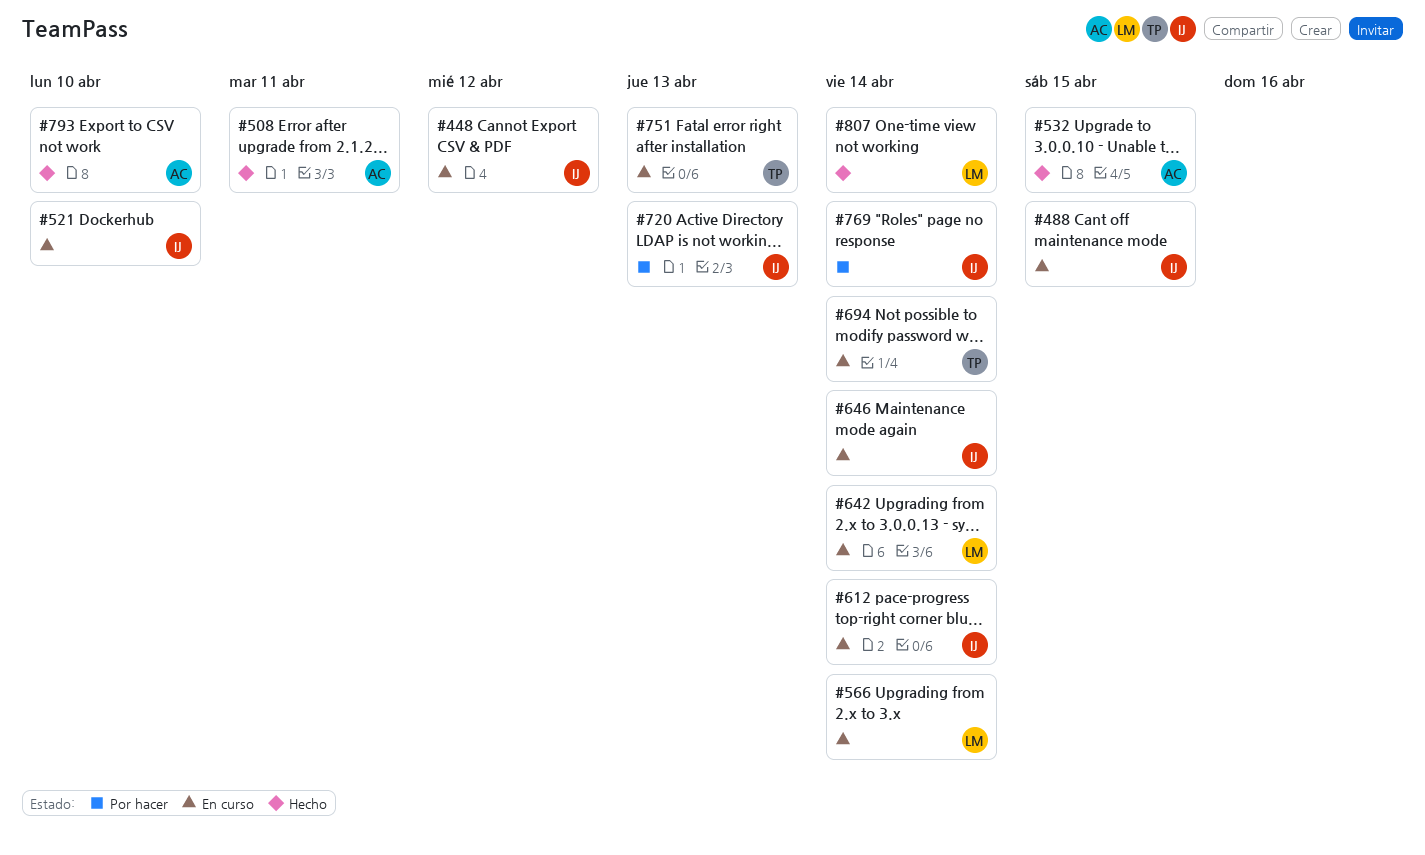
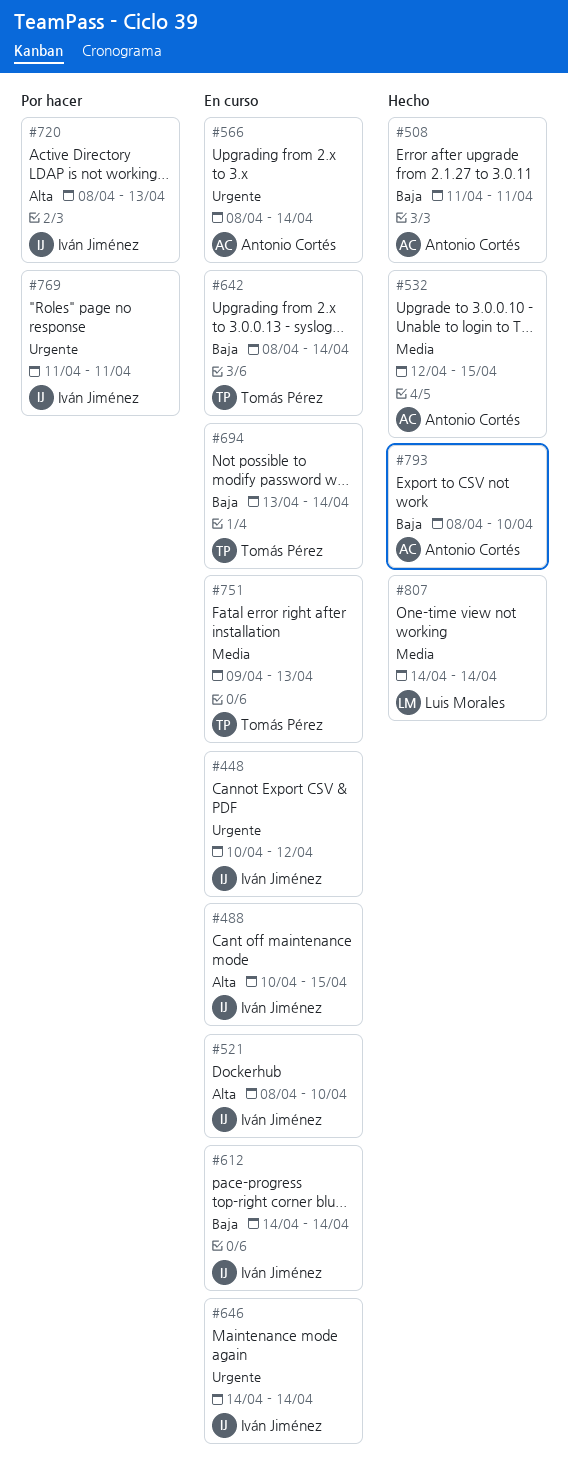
#566, owner: Luis Morales -> Antonio Cortés
#642, owner: Luis Morales -> Tomás Pérez
#769, due: Apr 14 -> Apr 11

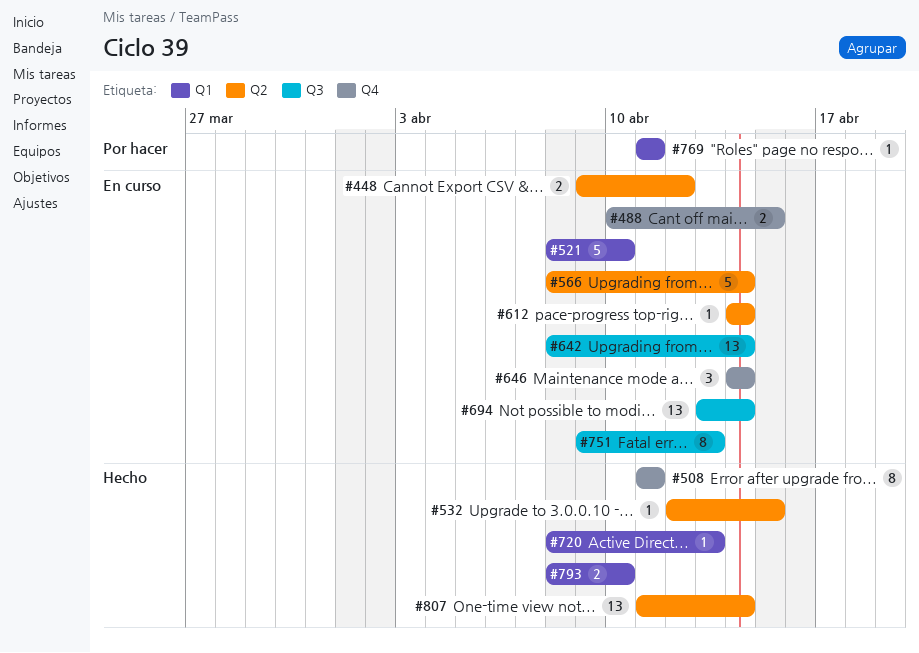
#448, start: Apr 10 -> Apr 9
#720, status: Por hacer -> Hecho
#807, start: Apr 14 -> Apr 11

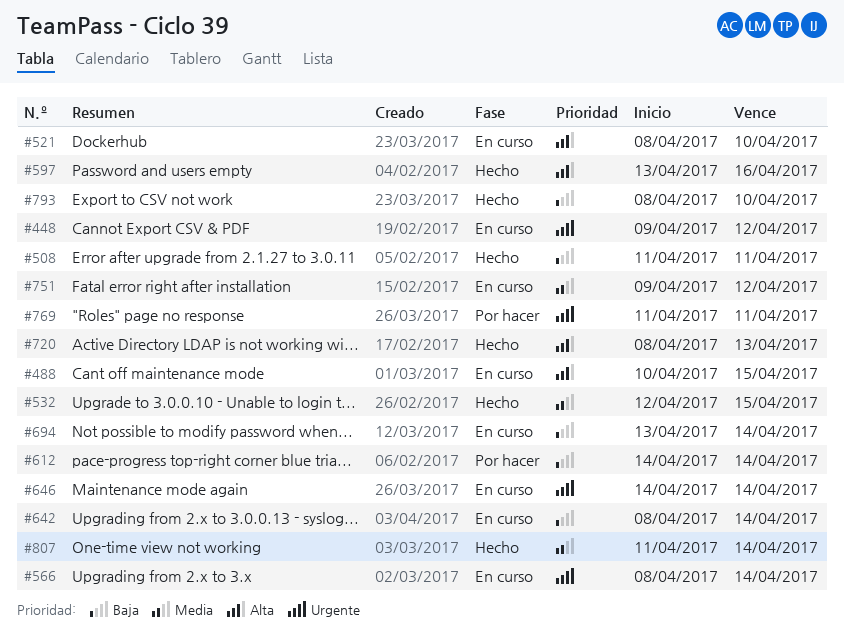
#597: none -> present
#612, status: En curso -> Por hacer
#751, due: Apr 13 -> Apr 12

